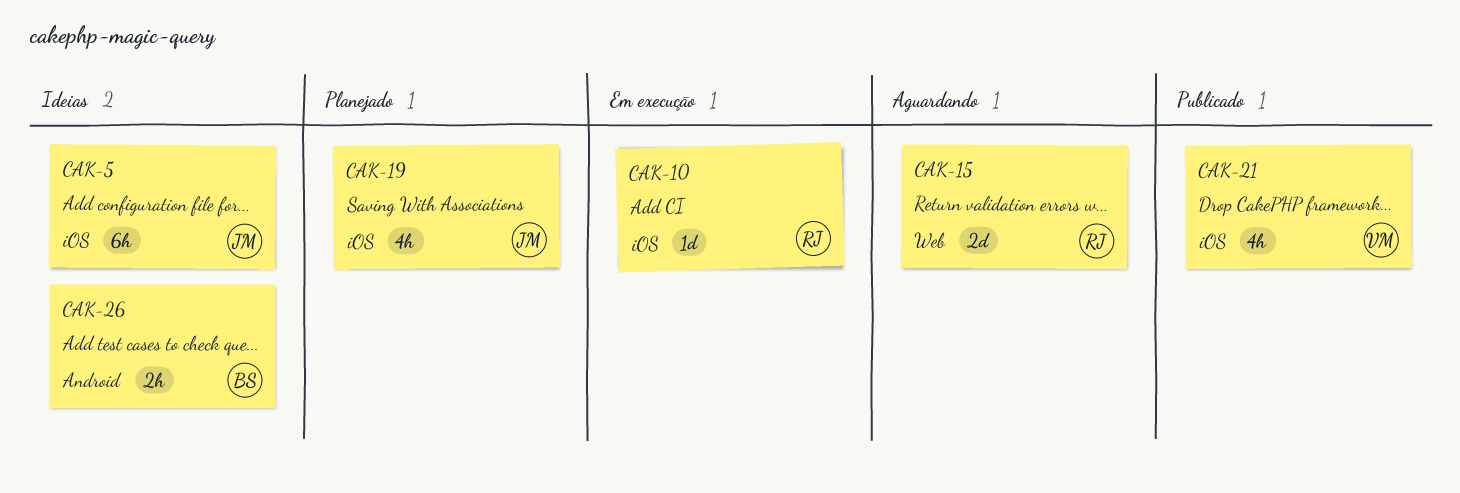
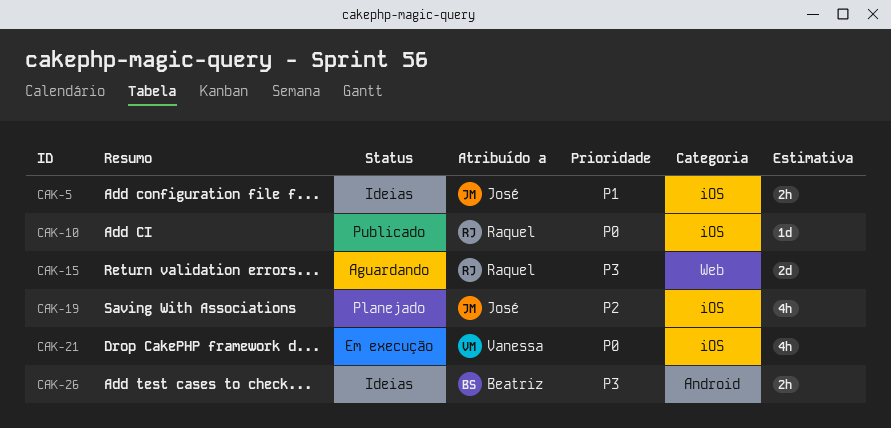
CAK-5, estimate: 6h -> 2h
CAK-10, status: Em execução -> Publicado
CAK-21, status: Publicado -> Em execução

